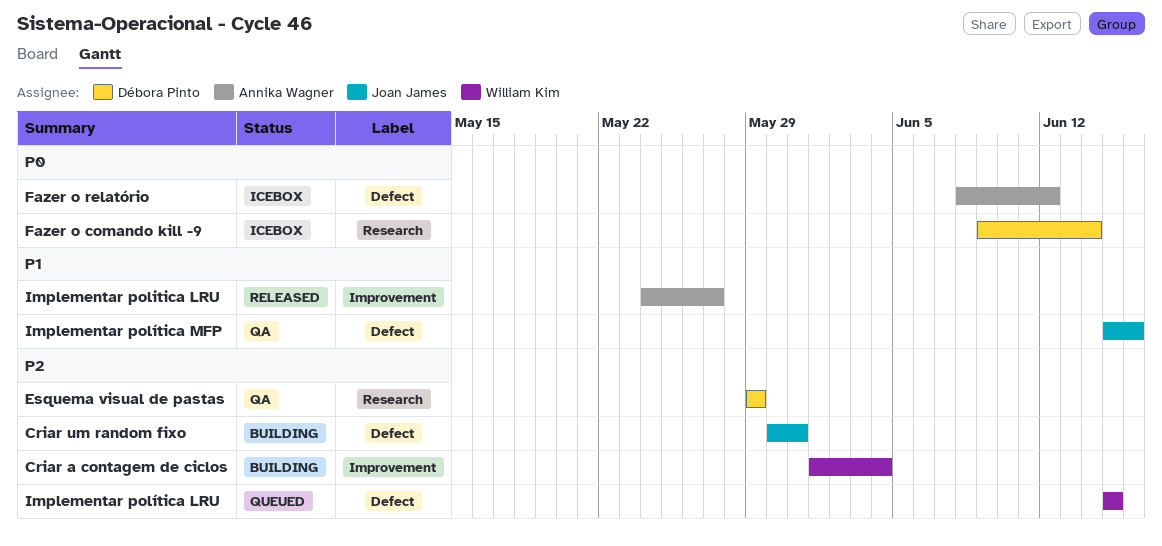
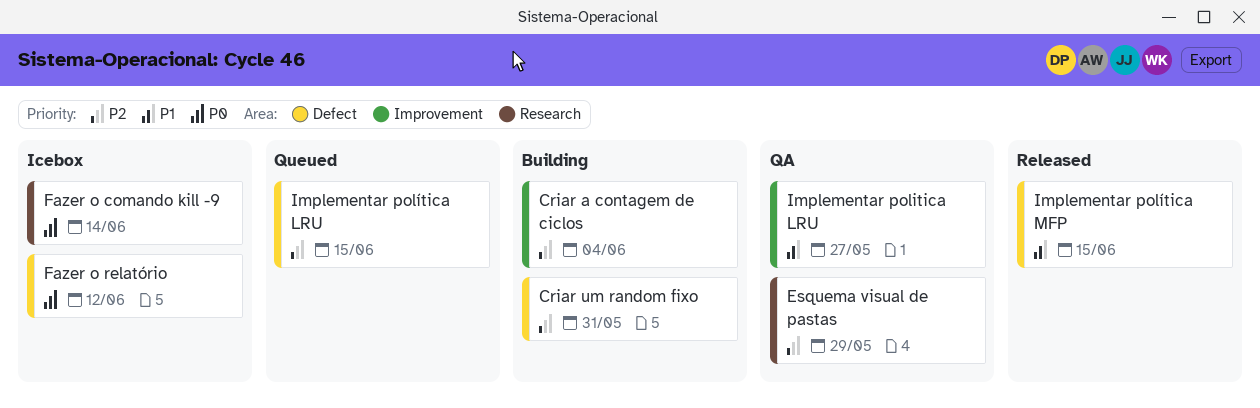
Implementar politica LRU, status: Released -> QA
Implementar política MFP, status: QA -> Released
Implementar política MFP, due: Jun 16 -> Jun 15

